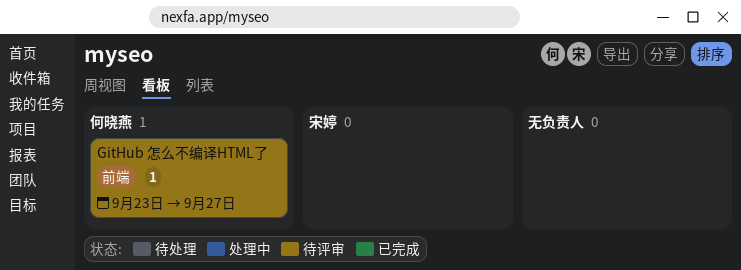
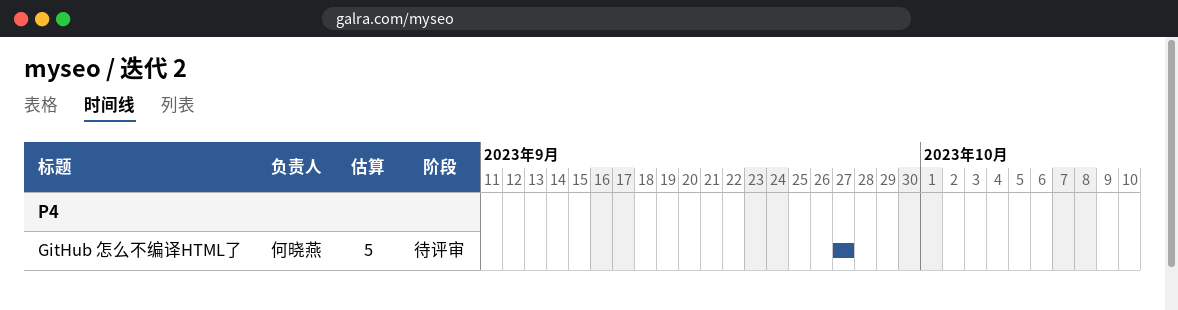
GitHub 怎么不编译HTML了, estimate: 1 -> 5
GitHub 怎么不编译HTML了, start: Sep 23 -> Sep 27

